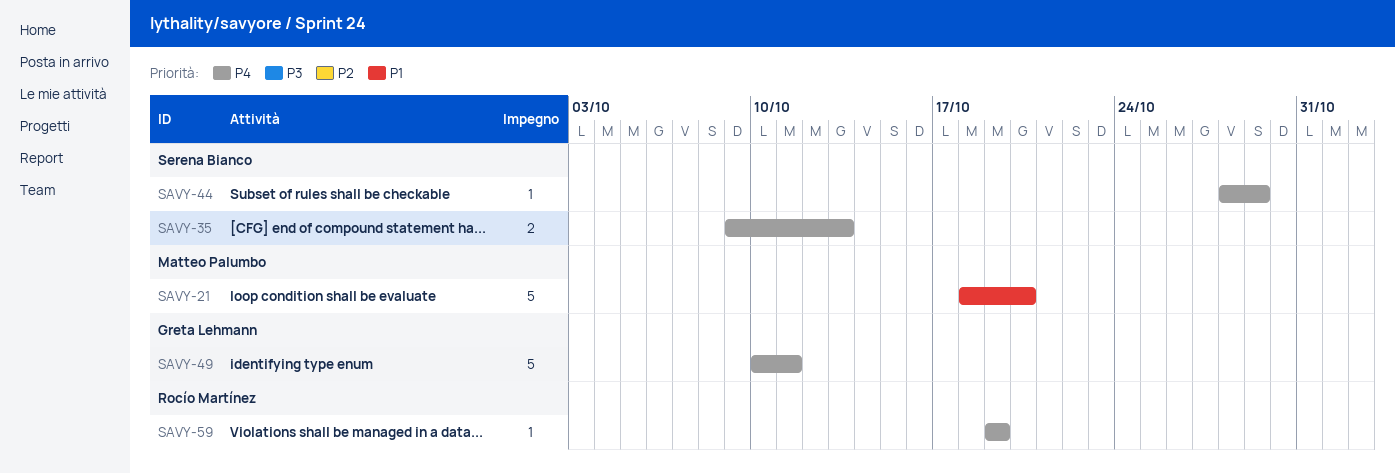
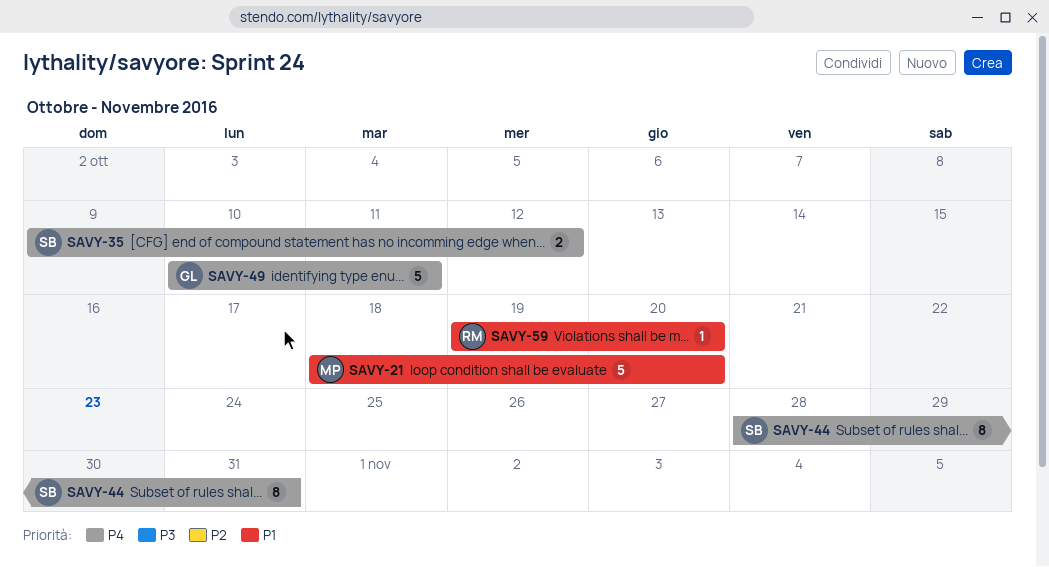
SAVY-35, due: Oct 13 -> Oct 12
SAVY-44, estimate: 1 -> 8
SAVY-44, due: Oct 29 -> Oct 31
SAVY-59, priority: P4 -> P1
SAVY-59, due: Oct 19 -> Oct 20

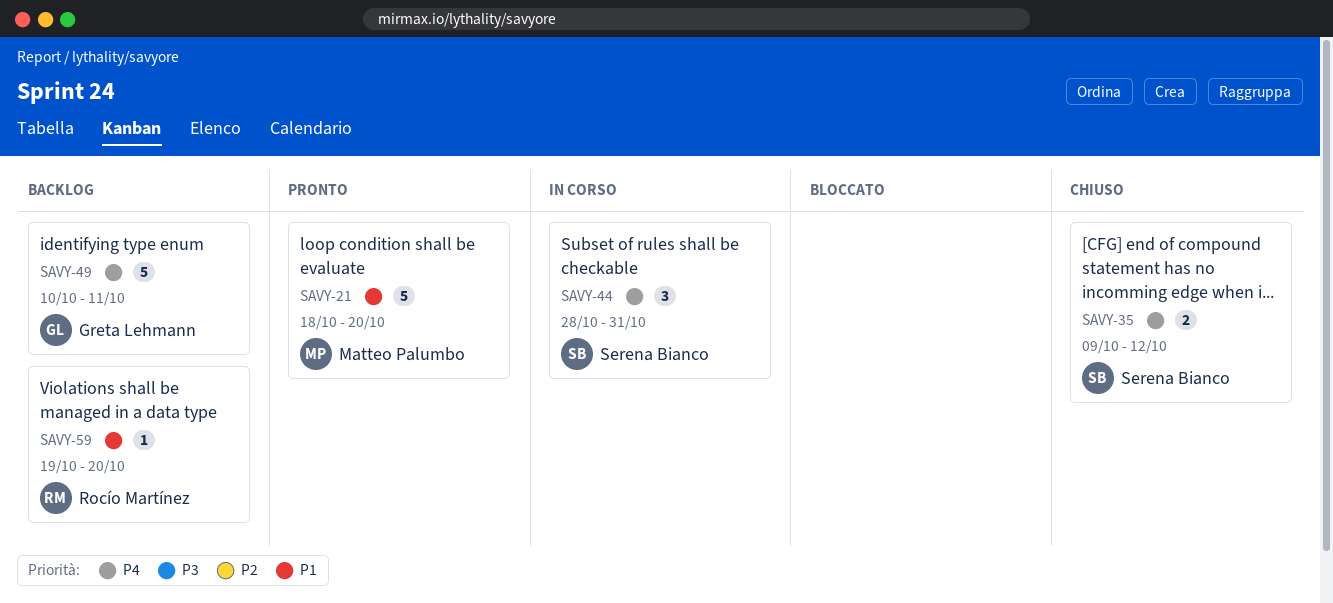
SAVY-44, estimate: 8 -> 3

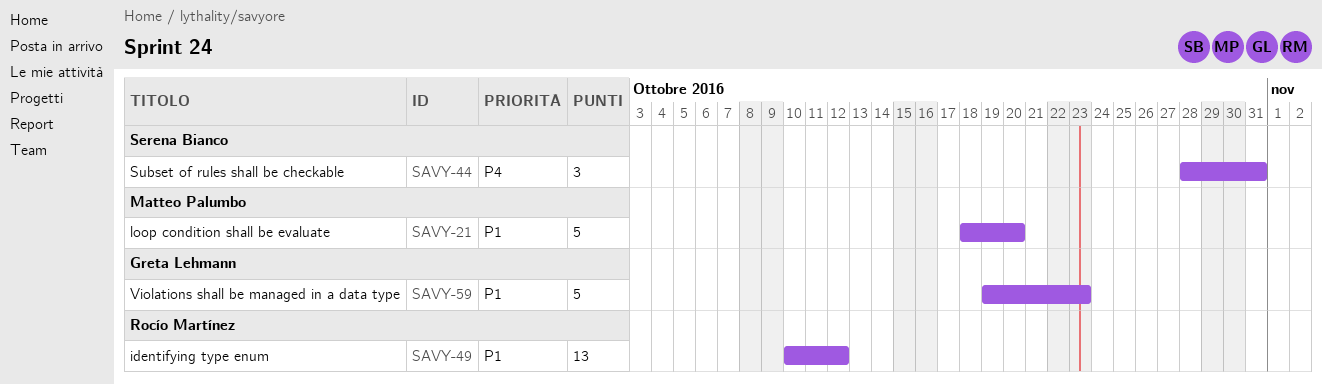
SAVY-35: present -> none
SAVY-49, owner: Greta Lehmann -> Rocío Martínez
SAVY-49, priority: P4 -> P1
SAVY-49, estimate: 5 -> 13
SAVY-49, due: Oct 11 -> Oct 12
SAVY-59, owner: Rocío Martínez -> Greta Lehmann
SAVY-59, estimate: 1 -> 5
SAVY-59, due: Oct 20 -> Oct 23

